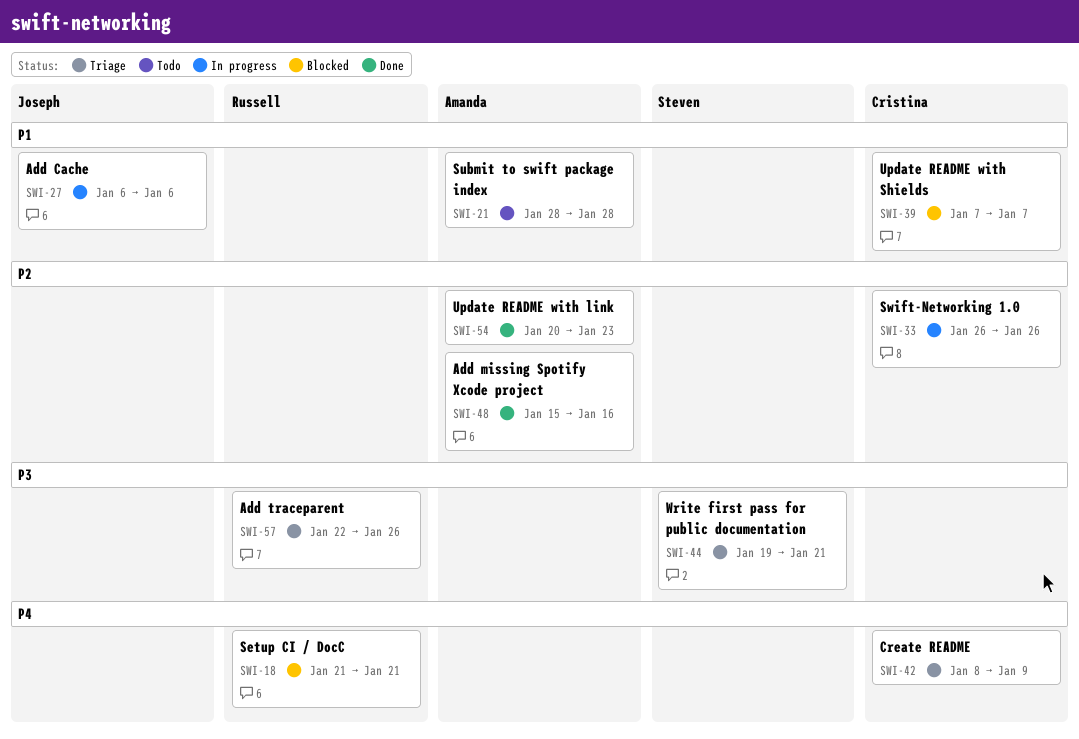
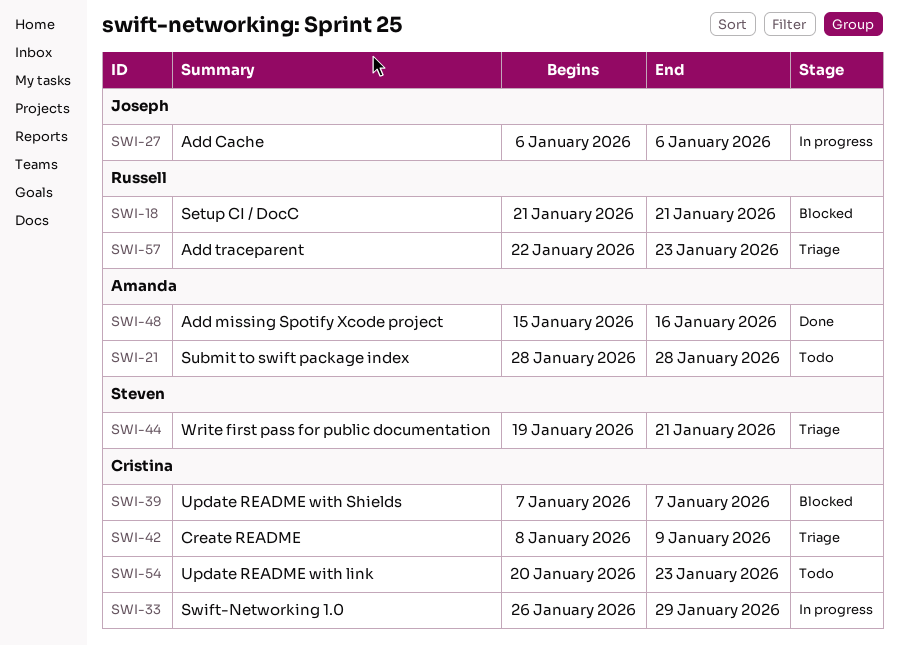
SWI-33, due: Jan 26 -> Jan 29
SWI-54, status: Done -> Todo
SWI-54, owner: Amanda -> Cristina
SWI-57, due: Jan 26 -> Jan 23

